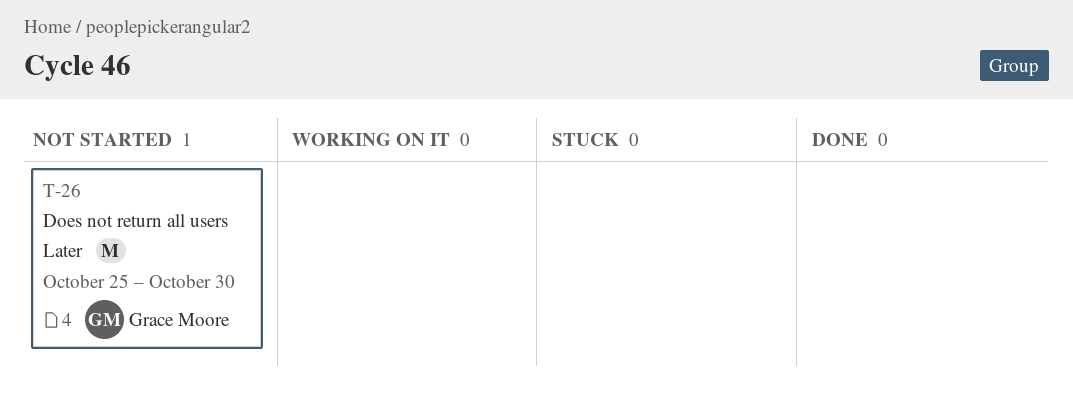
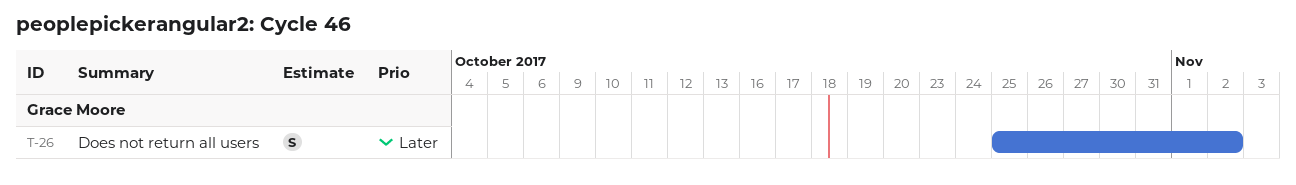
T-26, estimate: M -> S
T-26, due: Oct 30 -> Nov 2

